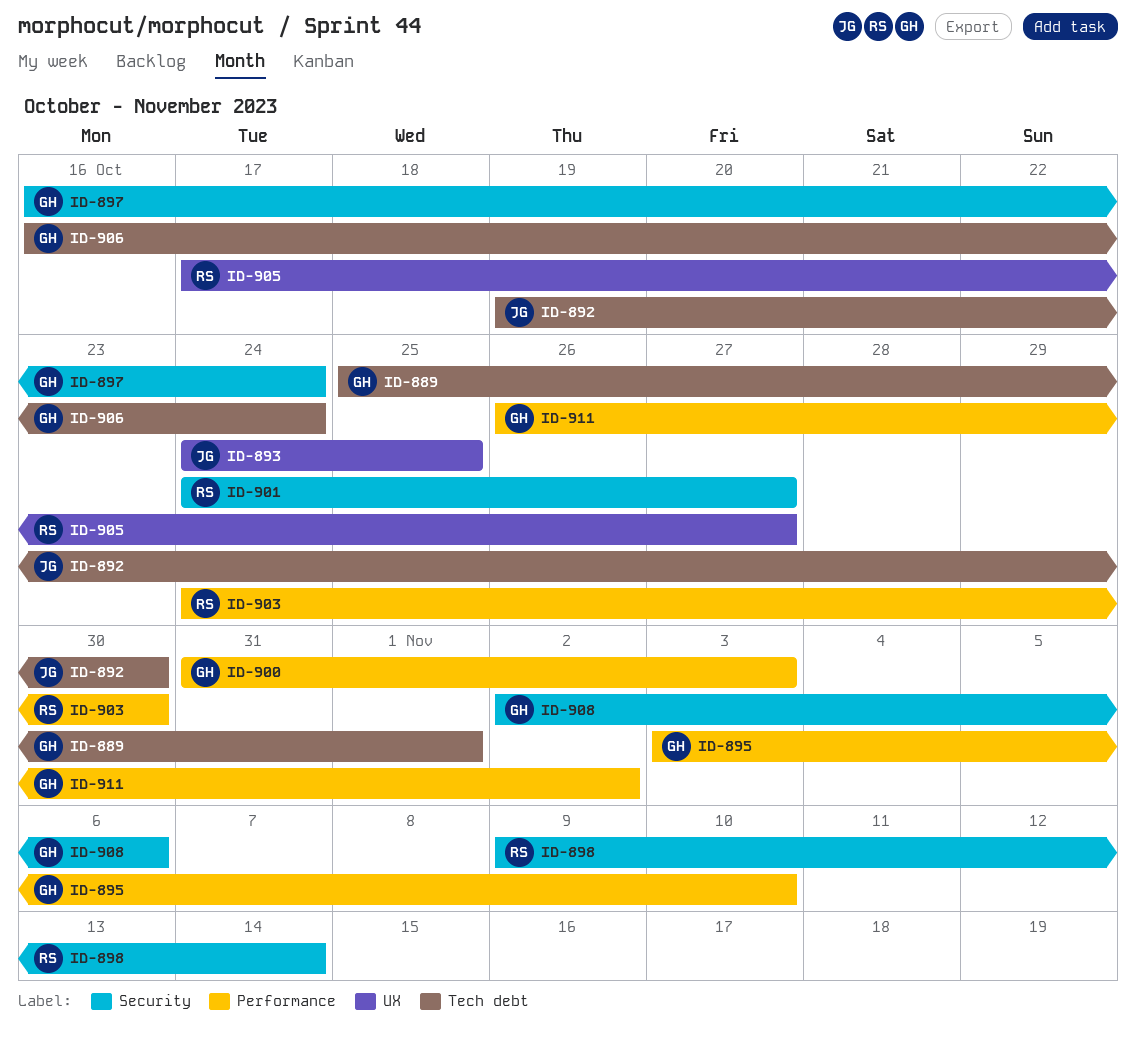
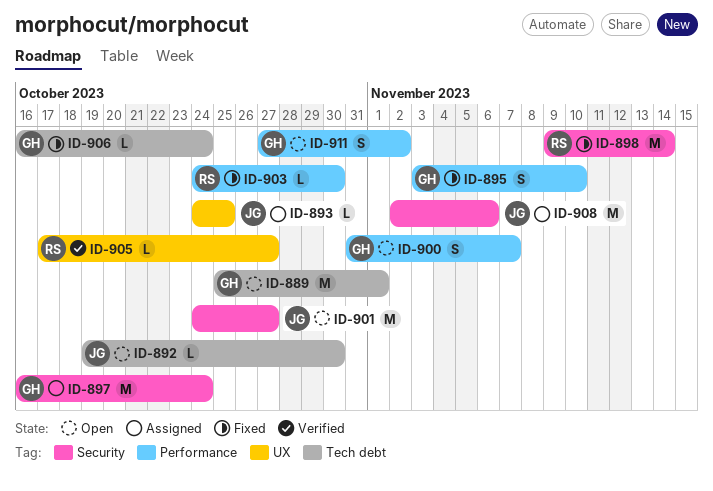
ID-900, due: Nov 3 -> Nov 7
ID-901, owner: RS -> JG
ID-908, owner: GH -> JG
ID-911, start: Oct 26 -> Oct 27

